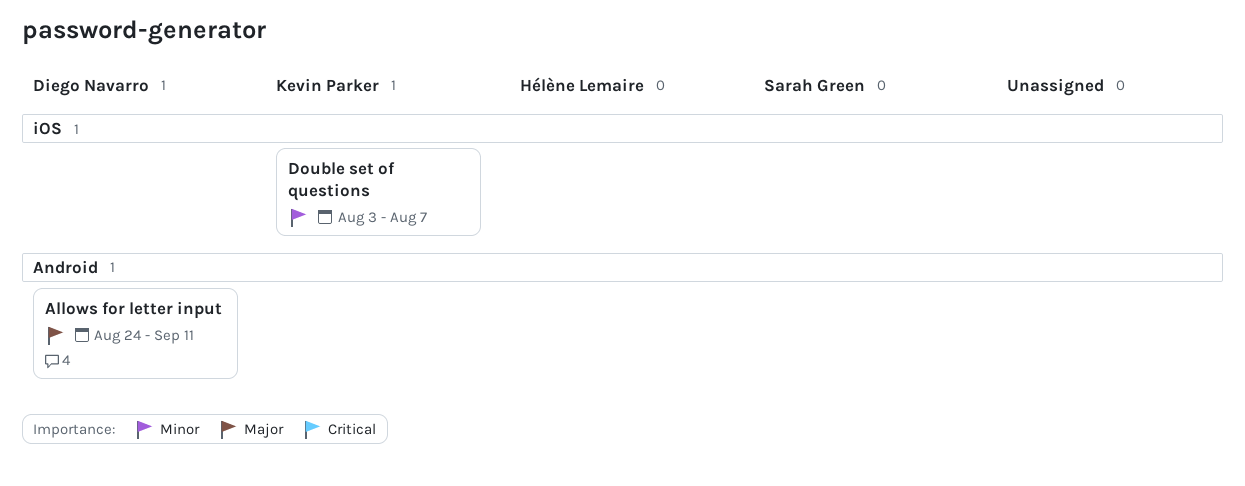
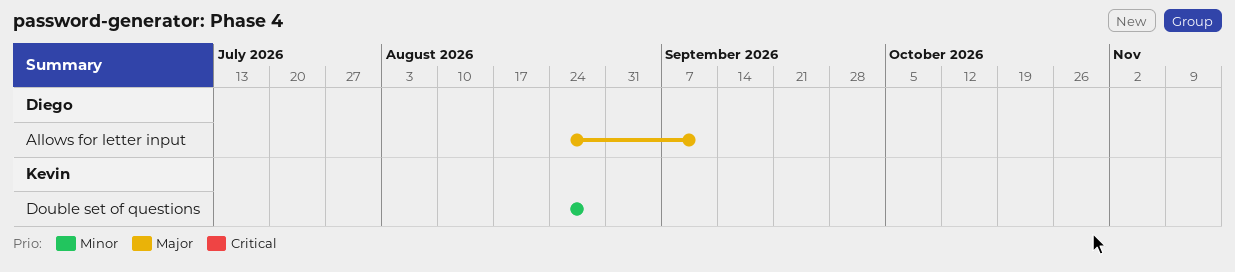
Double set of questions, start: Aug 3 -> Aug 24
Double set of questions, due: Aug 7 -> Aug 28

